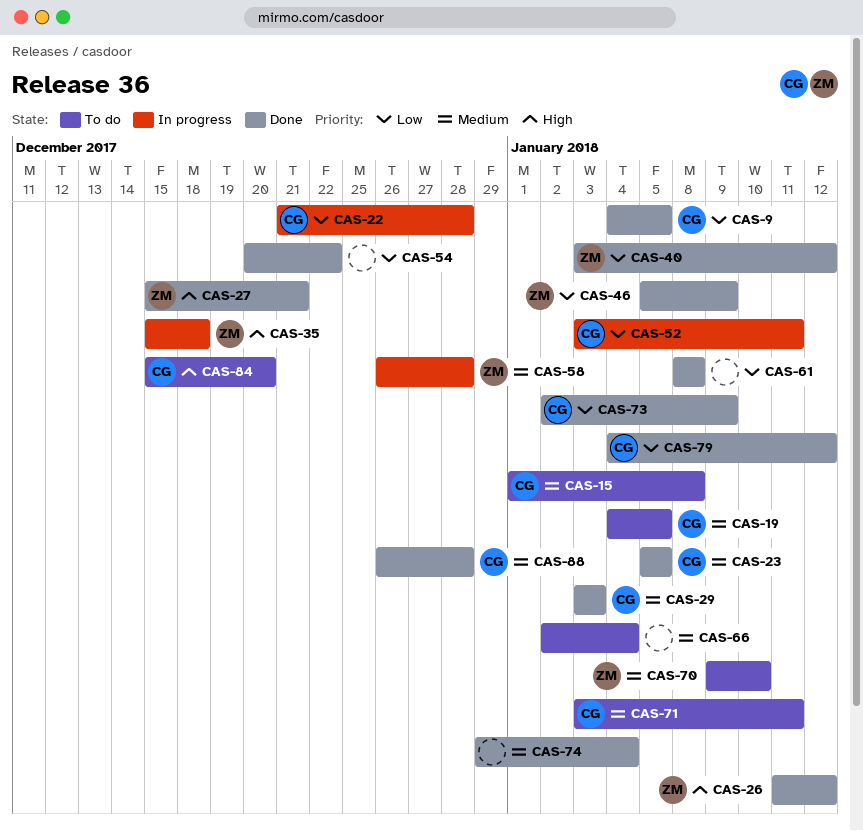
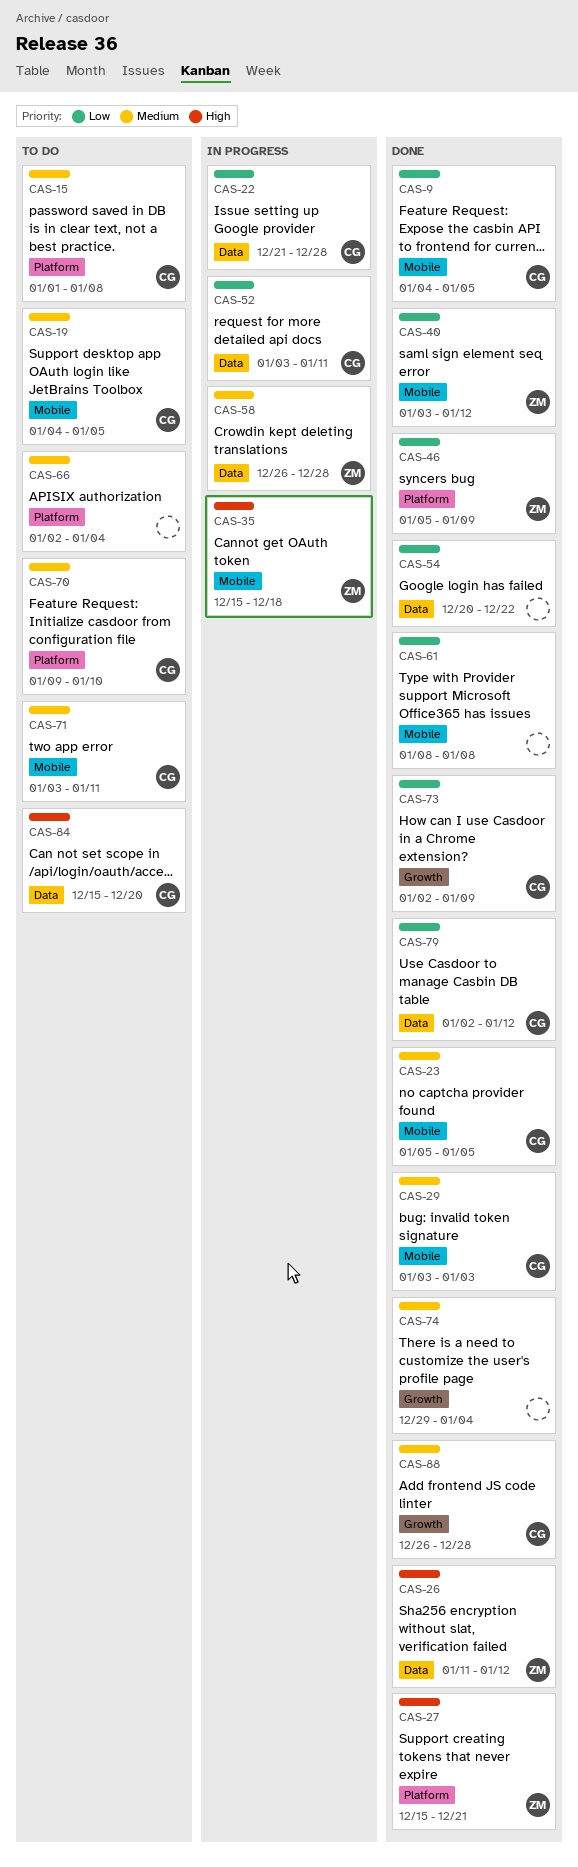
CAS-70, owner: ZM -> CG
CAS-79, start: Jan 4 -> Jan 2

